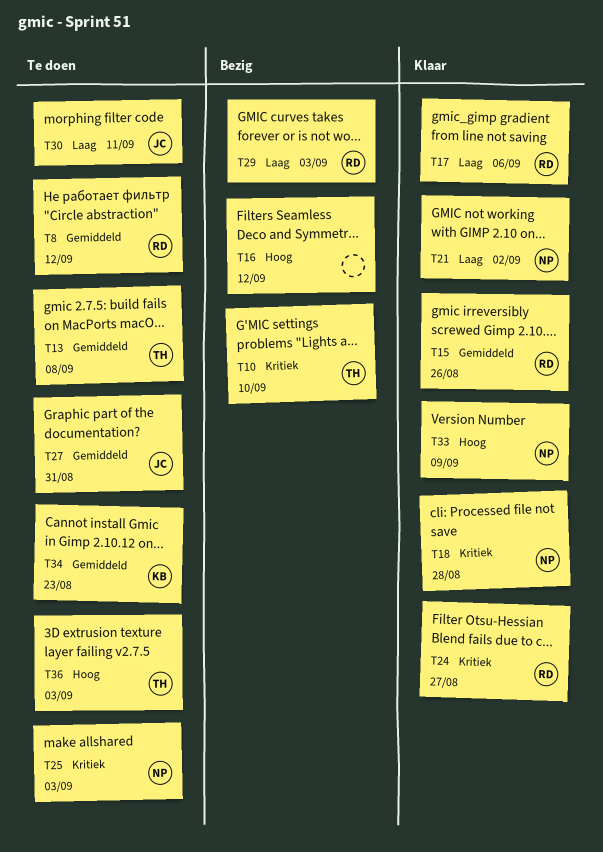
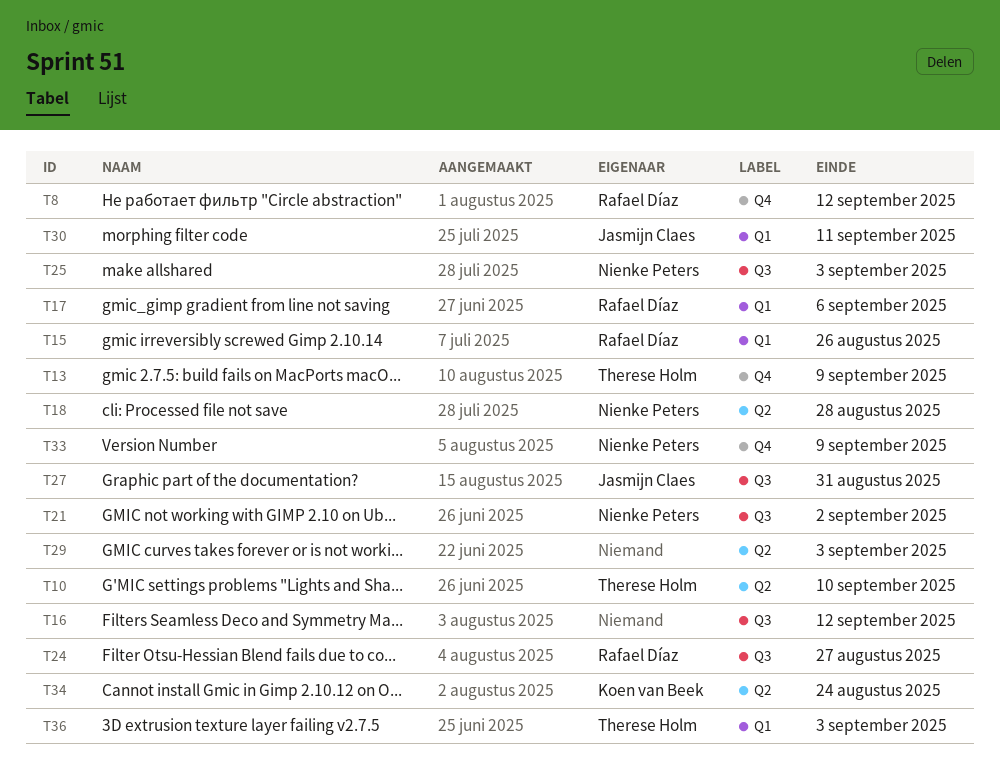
T13, due: Sep 8 -> Sep 9
T29, owner: Rafael Díaz -> none
T34, due: Aug 23 -> Aug 24

